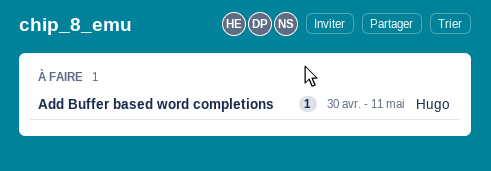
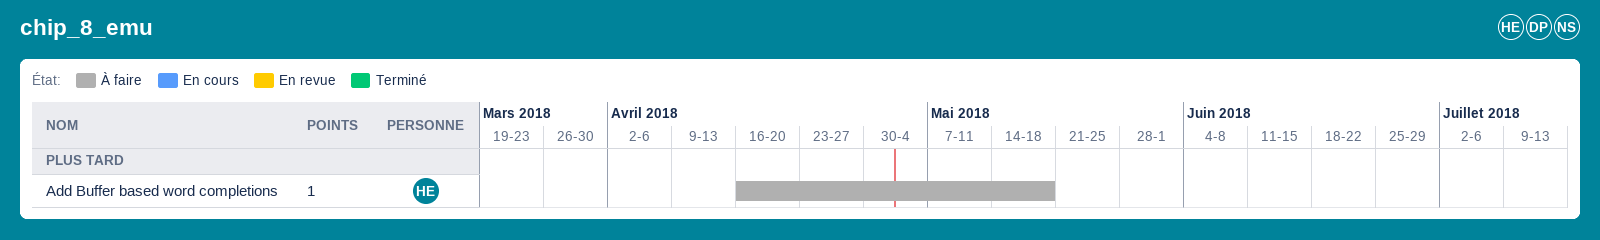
Add Buffer based word completions, start: Apr 30 -> Apr 16
Add Buffer based word completions, due: May 11 -> May 18

